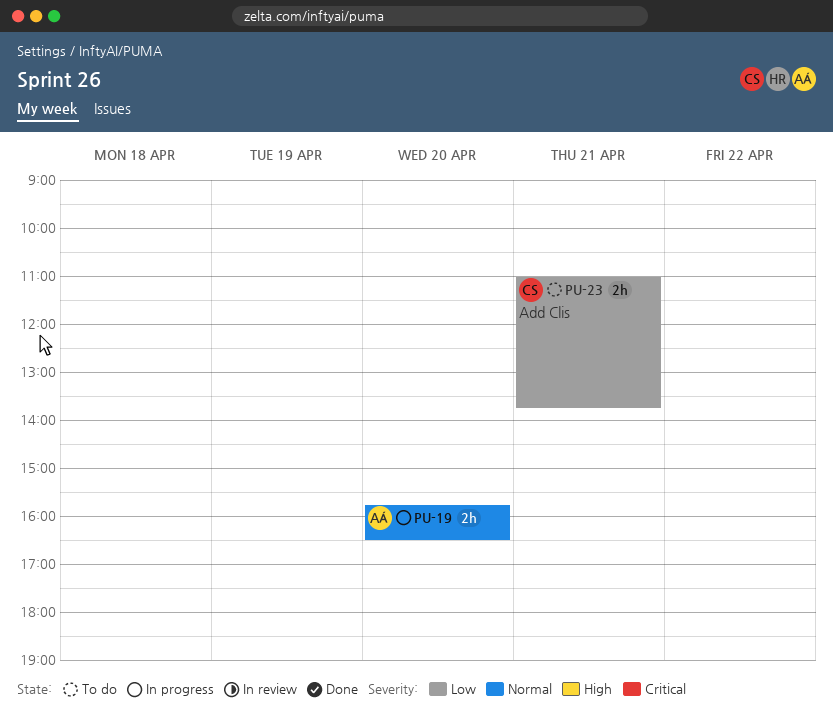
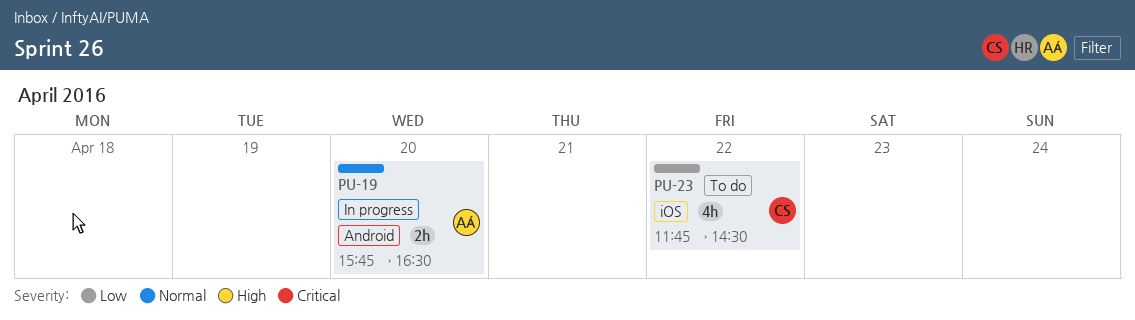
PU-23, estimate: 2h -> 4h
PU-23, day: Apr 21 -> Apr 22
PU-23, begins: 11:00 -> 11:45
PU-23, ends: 13:45 -> 14:30

